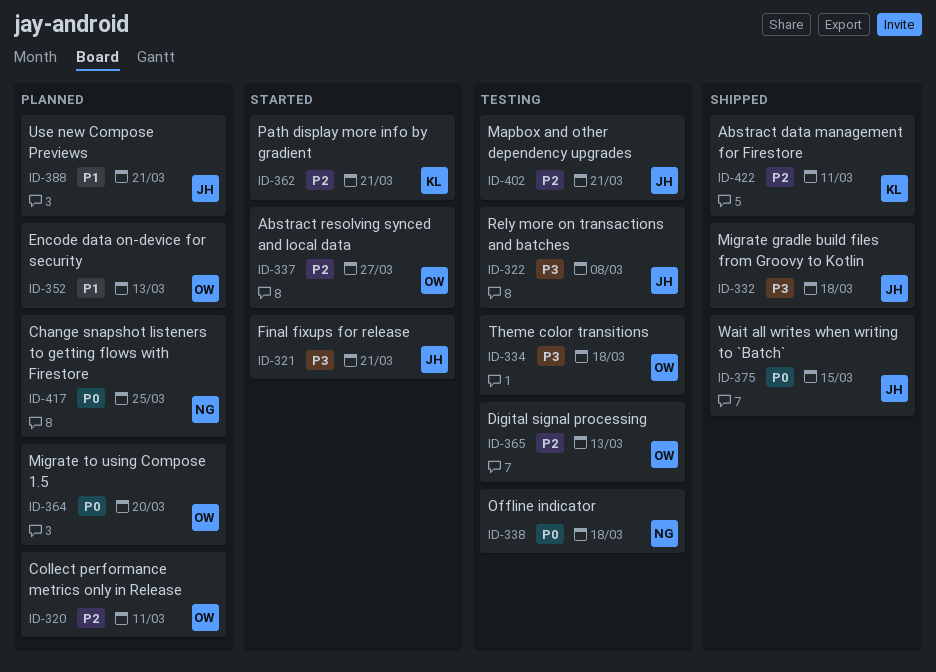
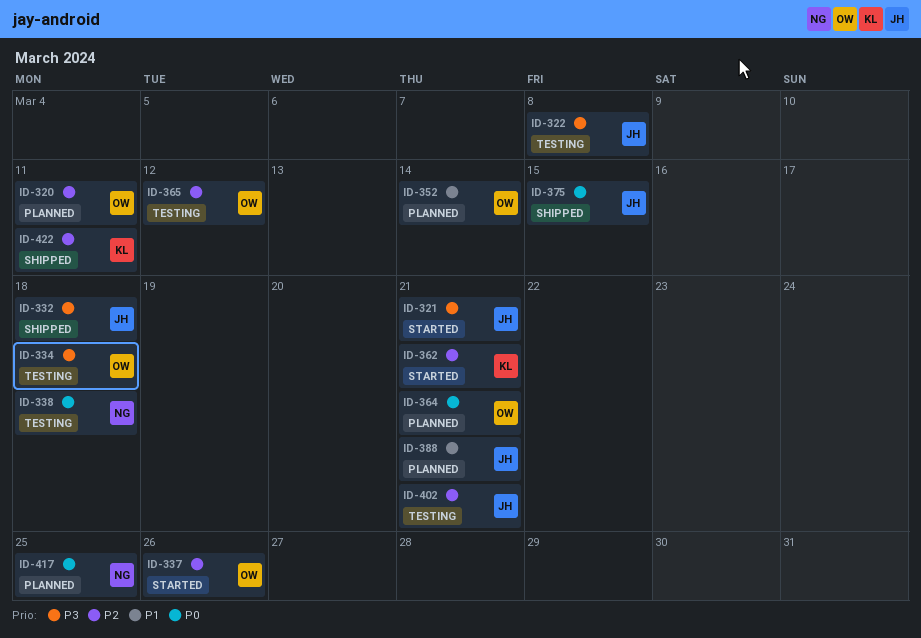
ID-337, due: Mar 27 -> Mar 26
ID-352, due: Mar 13 -> Mar 14
ID-364, due: Mar 20 -> Mar 21
ID-365, due: Mar 13 -> Mar 12

